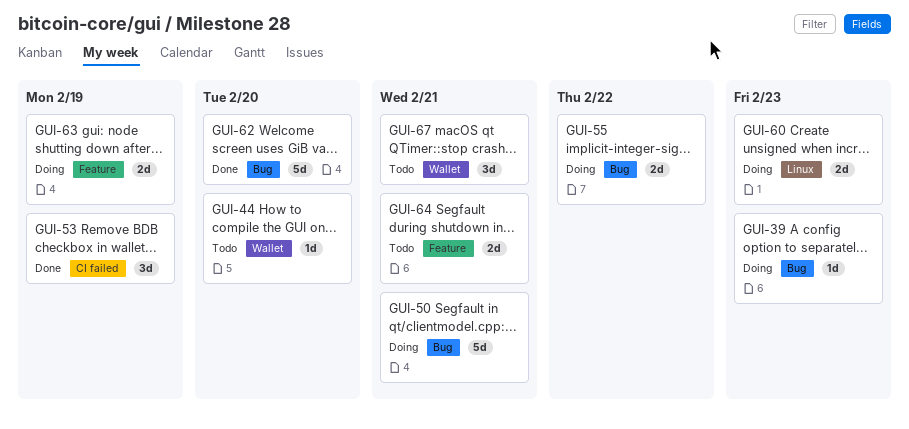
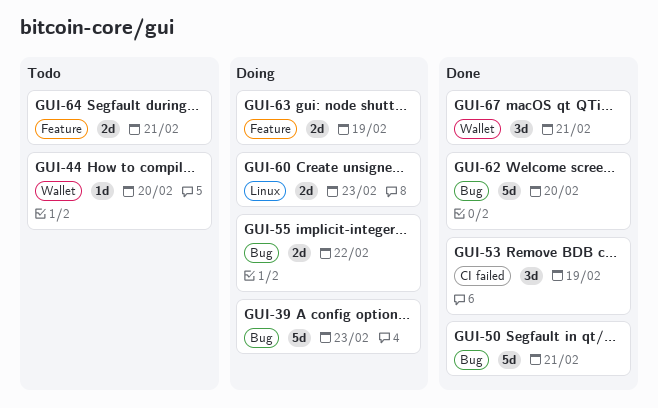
GUI-39, estimate: 1d -> 5d
GUI-50, status: Doing -> Done
GUI-67, status: Todo -> Done

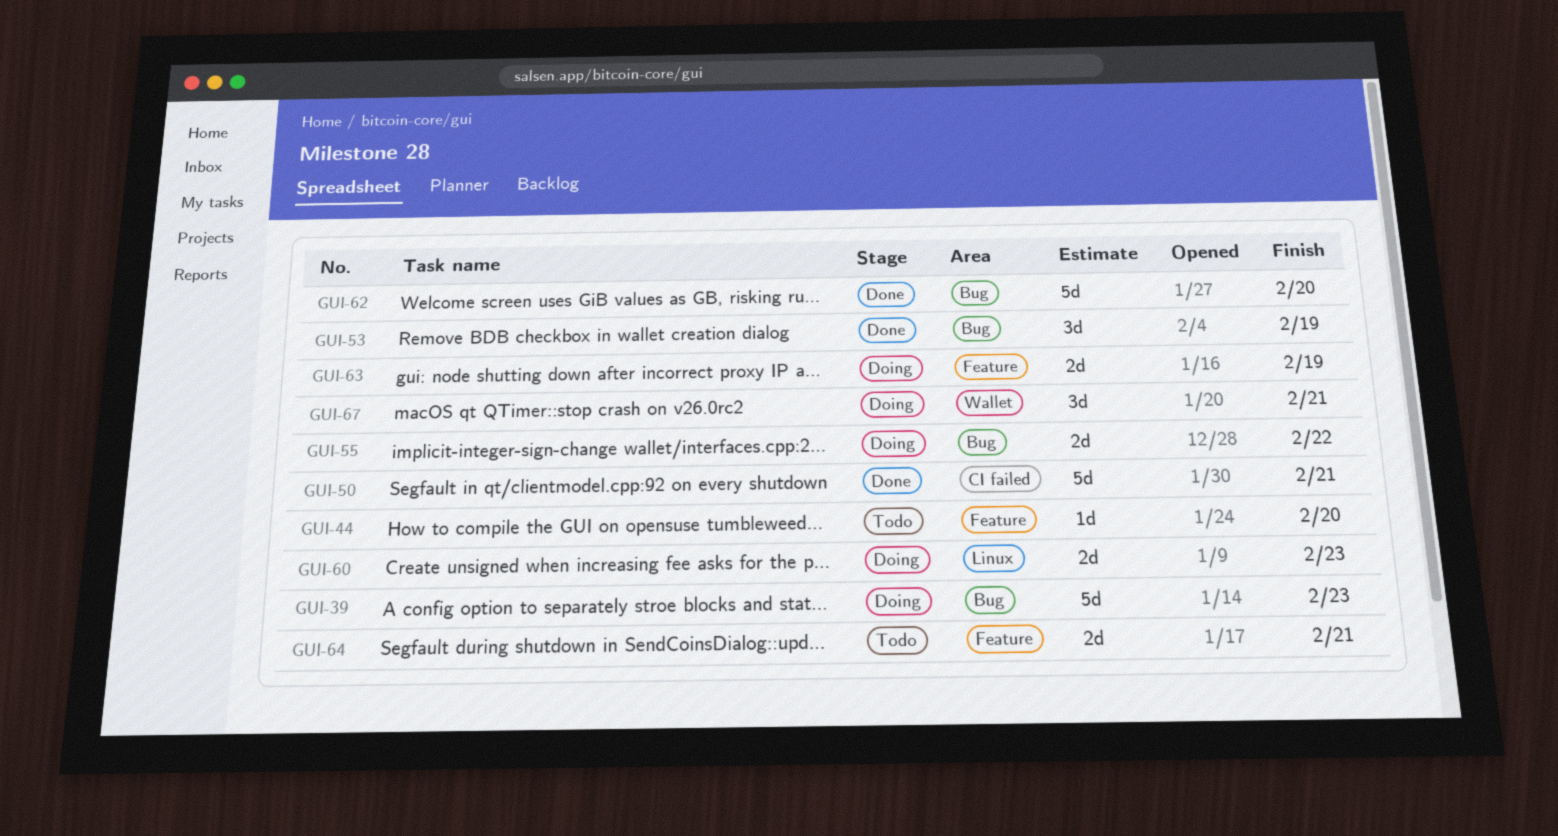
GUI-44, label: Wallet -> Feature
GUI-50, label: Bug -> CI failed
GUI-53, label: CI failed -> Bug
GUI-67, status: Done -> Doing

